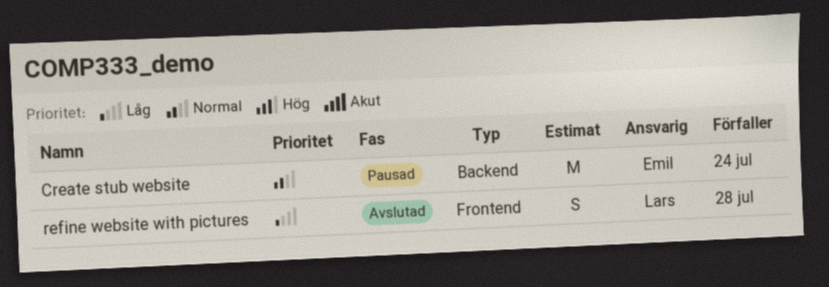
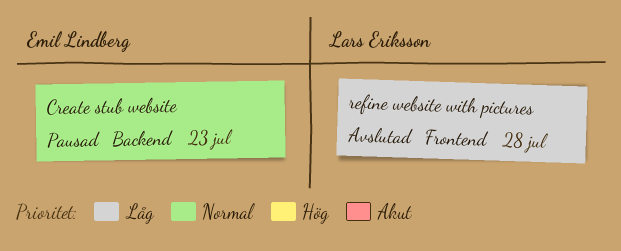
Create stub website, due: Jul 24 -> Jul 23

